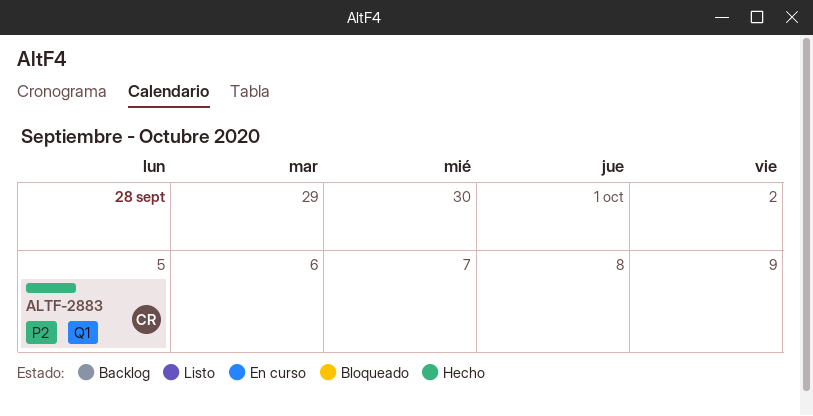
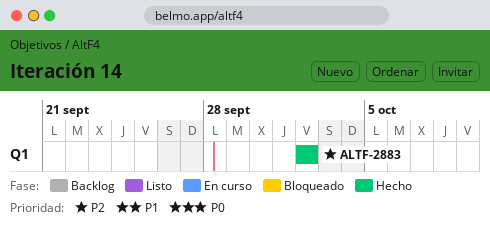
ALTF-2883, due: Oct 5 -> Oct 2

